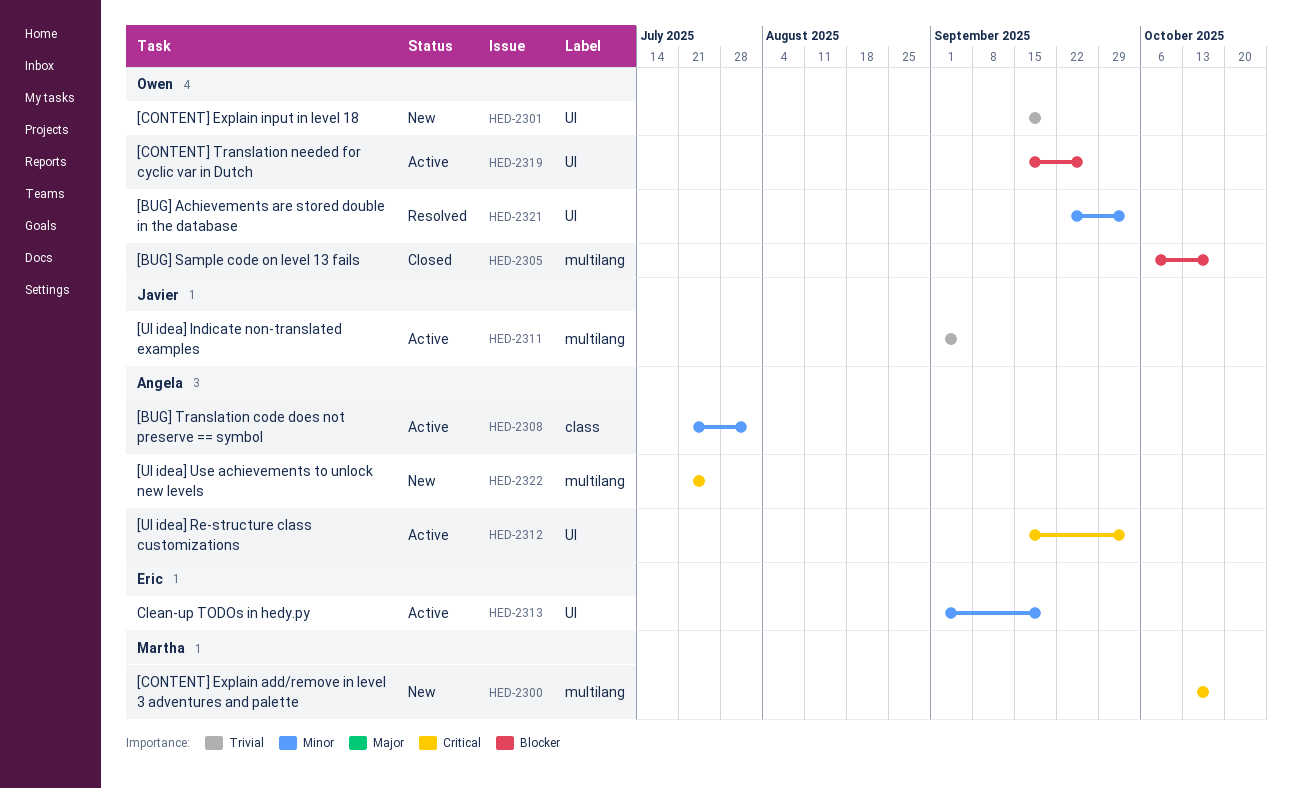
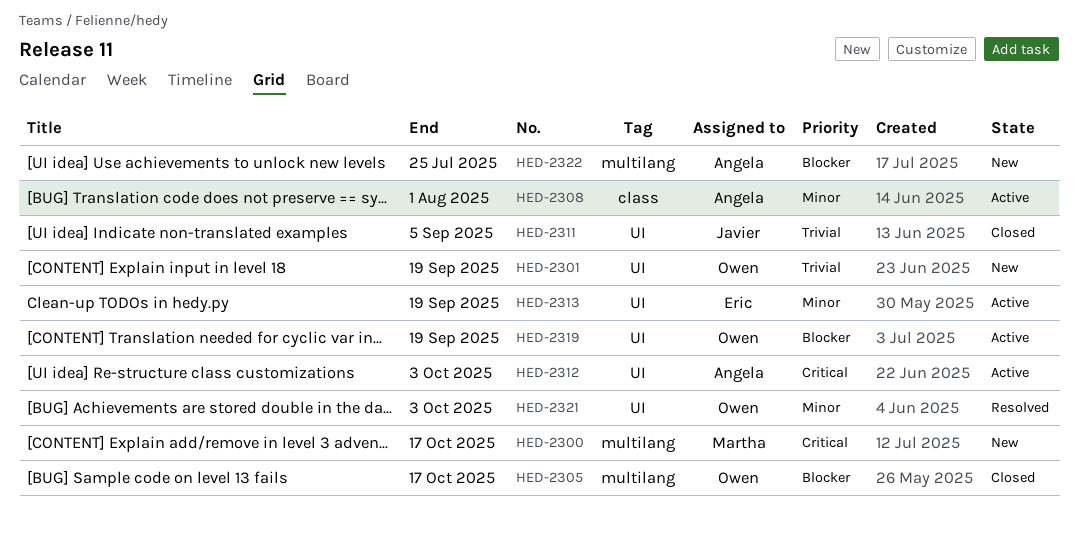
HED-2311, status: Active -> Closed
HED-2311, label: multilang -> UI
HED-2319, due: Sep 26 -> Sep 19
HED-2322, priority: Critical -> Blocker

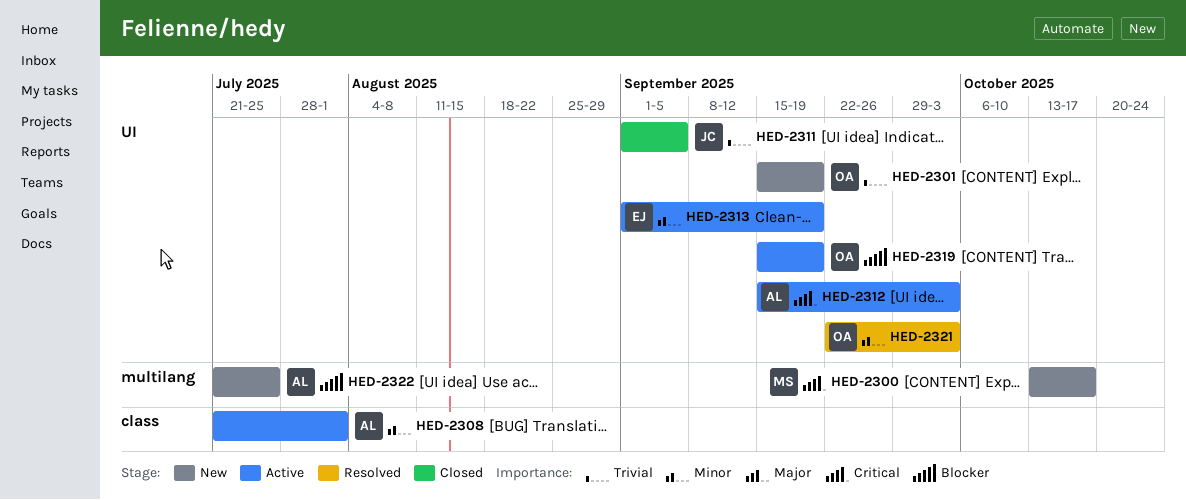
HED-2305: present -> none

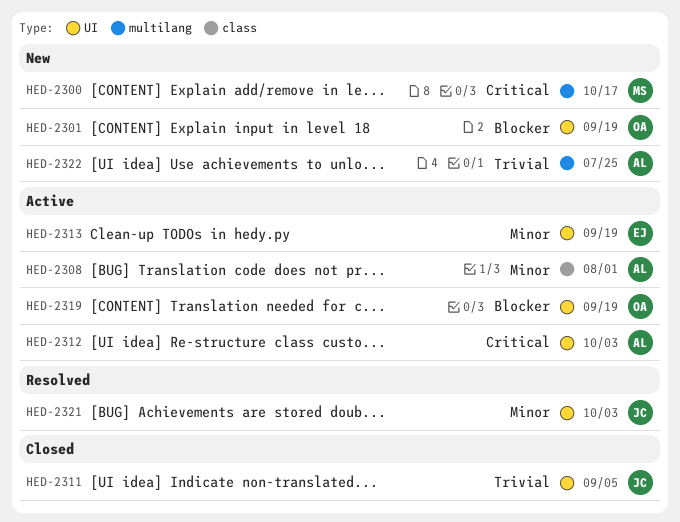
HED-2301, priority: Trivial -> Blocker
HED-2321, owner: OA -> JC
HED-2322, priority: Blocker -> Trivial

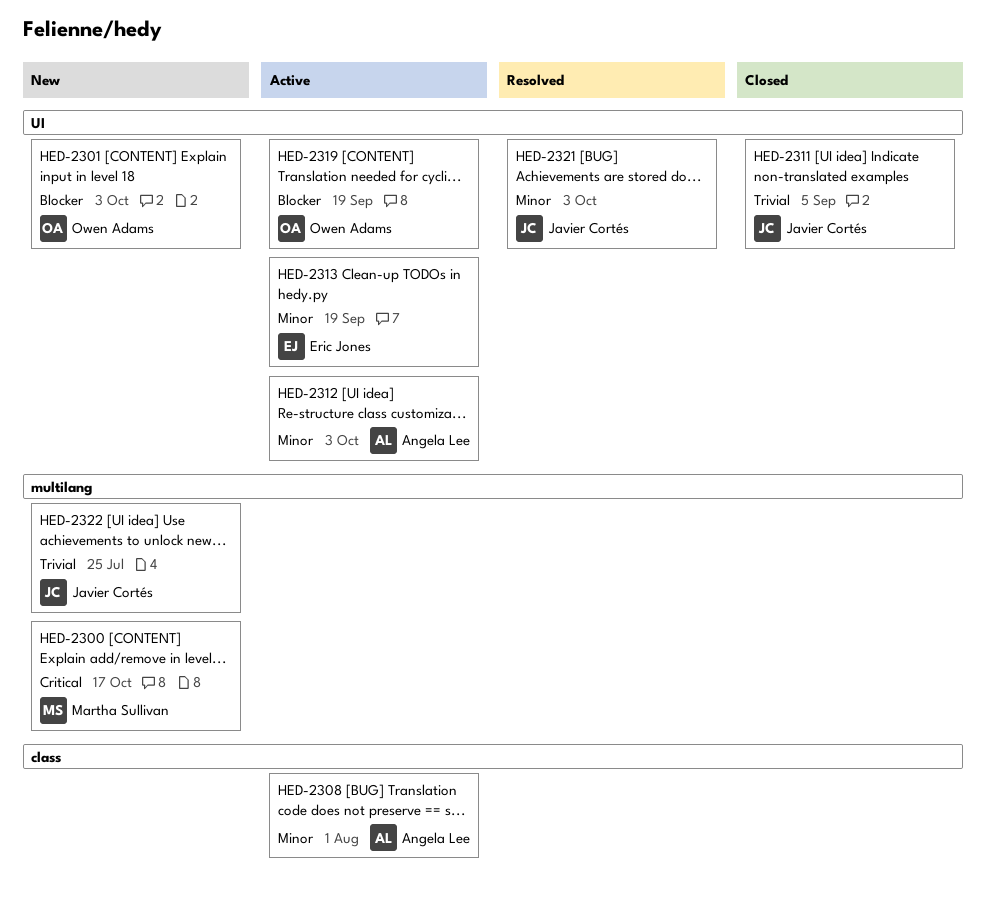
HED-2301, due: Sep 19 -> Oct 3
HED-2312, priority: Critical -> Minor
HED-2322, owner: Angela Lee -> Javier Cortés

